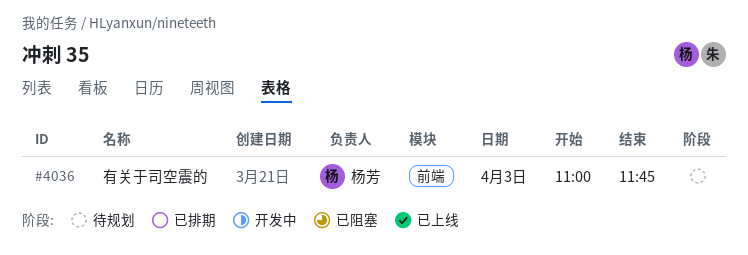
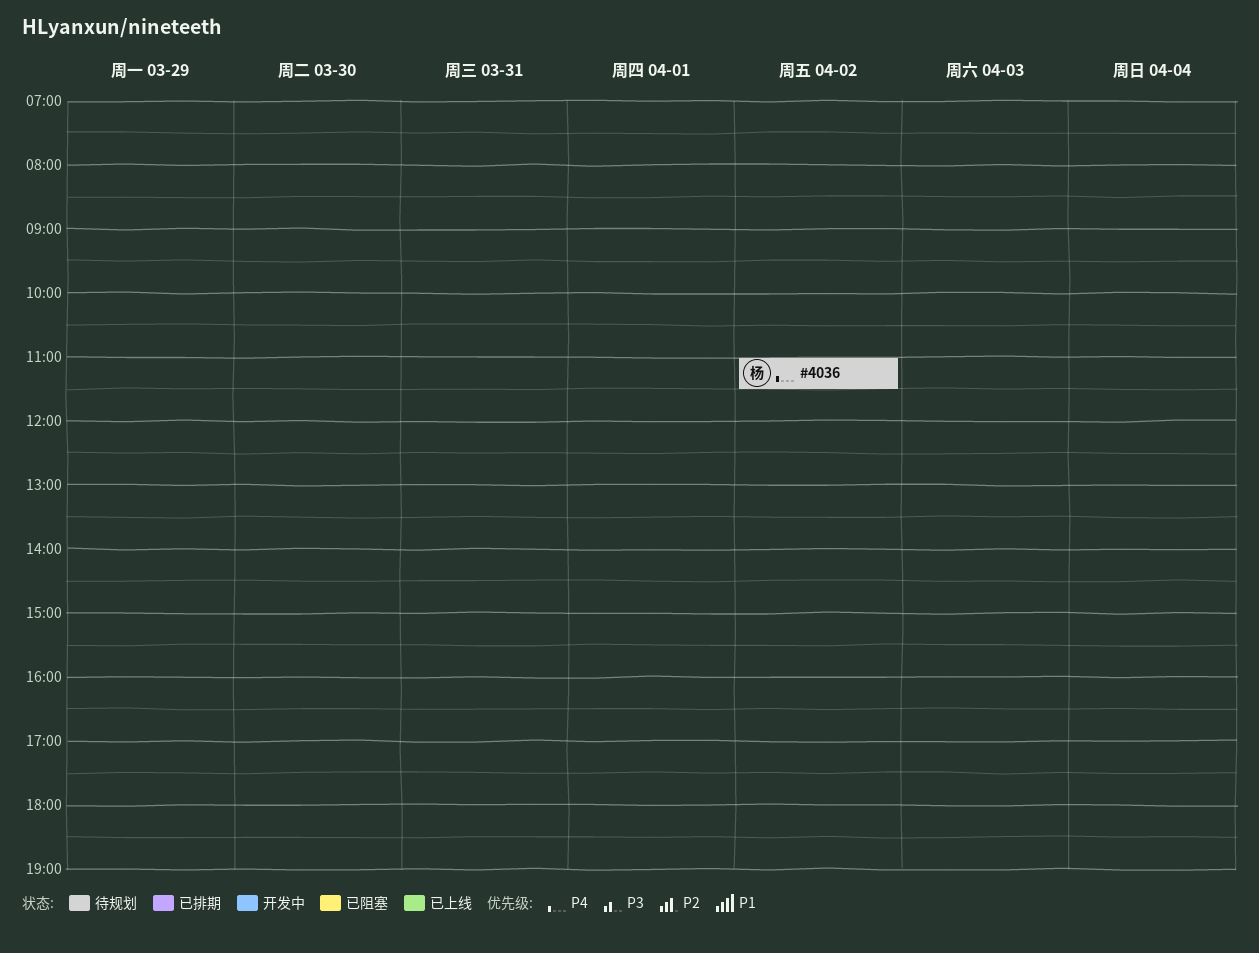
#4036, day: Apr 3 -> Apr 2
#4036, ends: 11:45 -> 11:30

